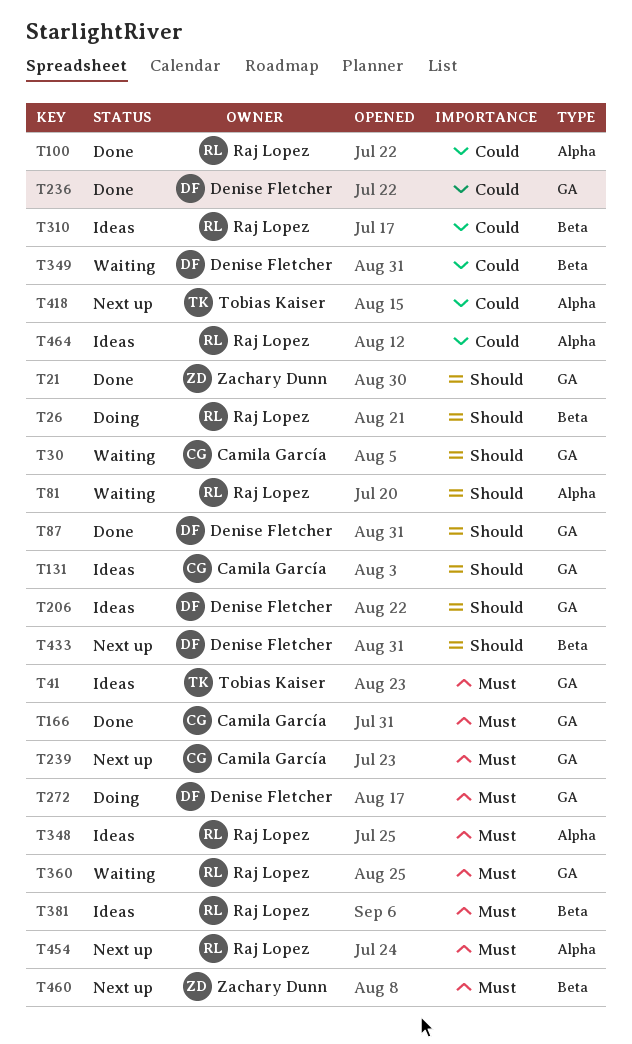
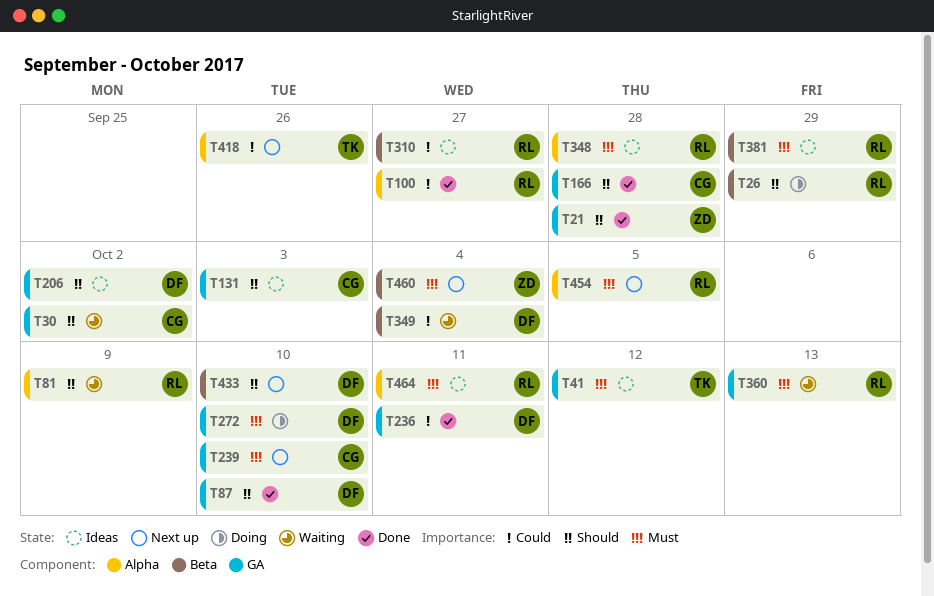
T166, priority: Must -> Should
T464, priority: Could -> Must

